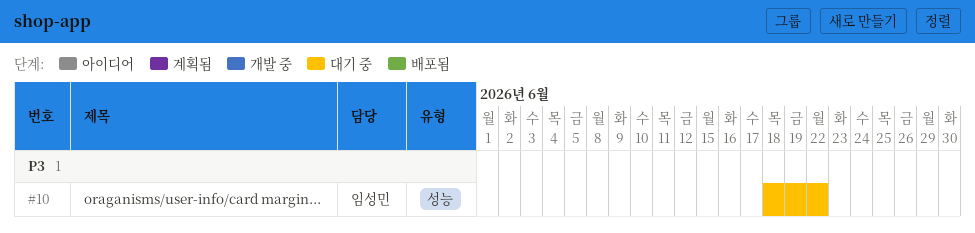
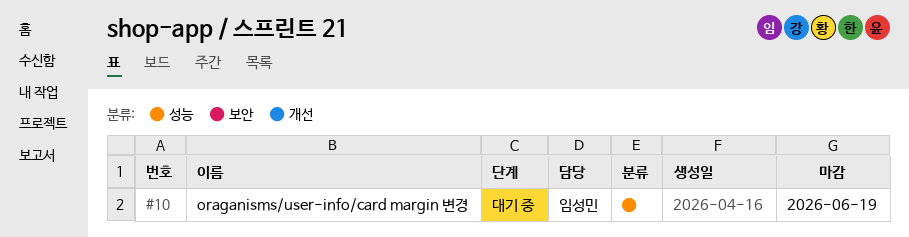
#10, due: Jun 22 -> Jun 19

